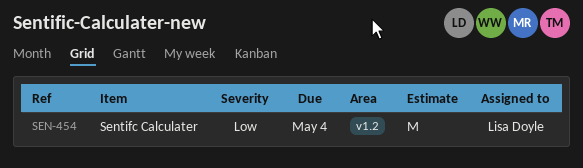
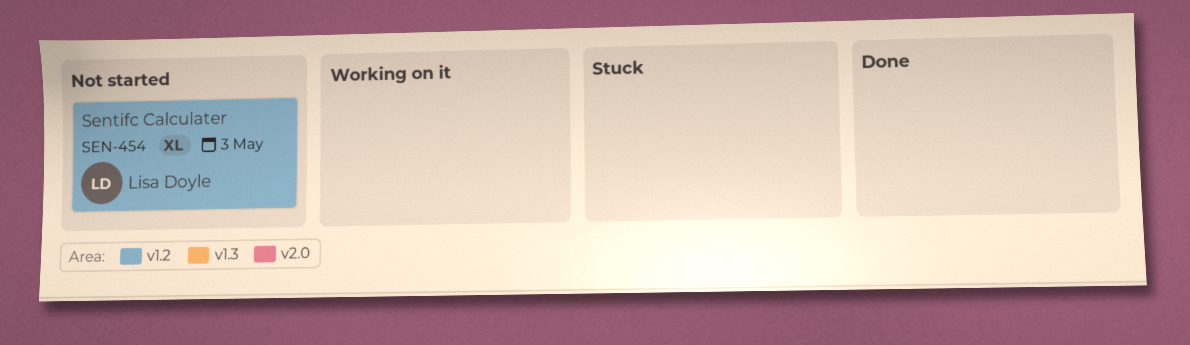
SEN-454, estimate: M -> XL
SEN-454, due: May 4 -> May 3

